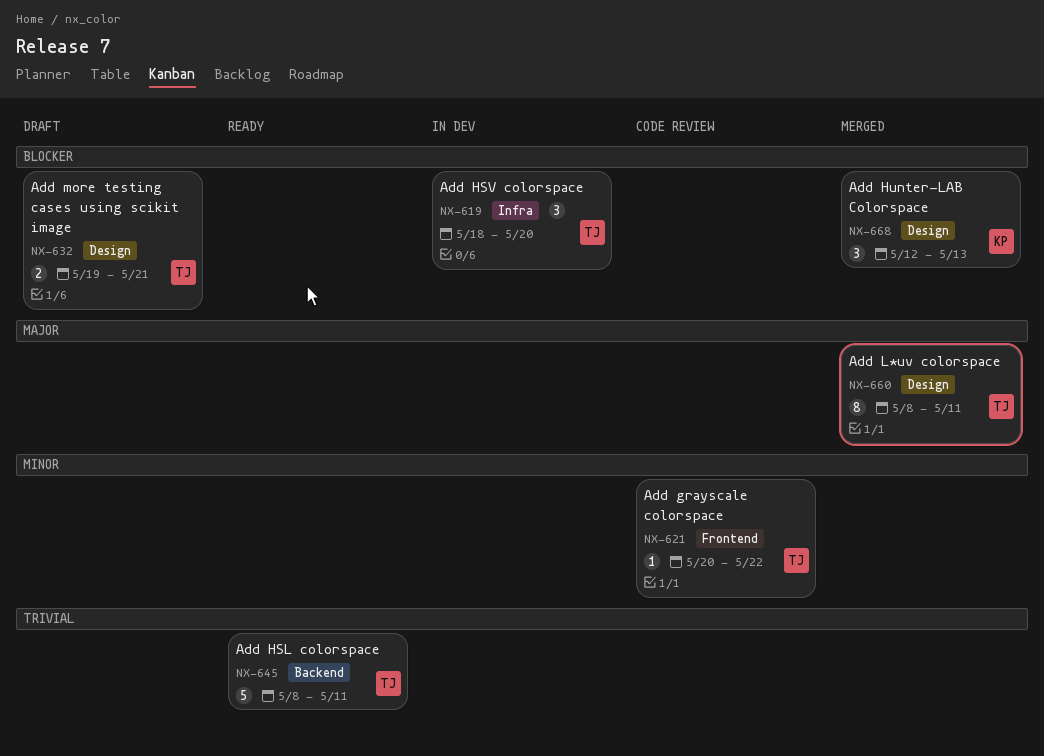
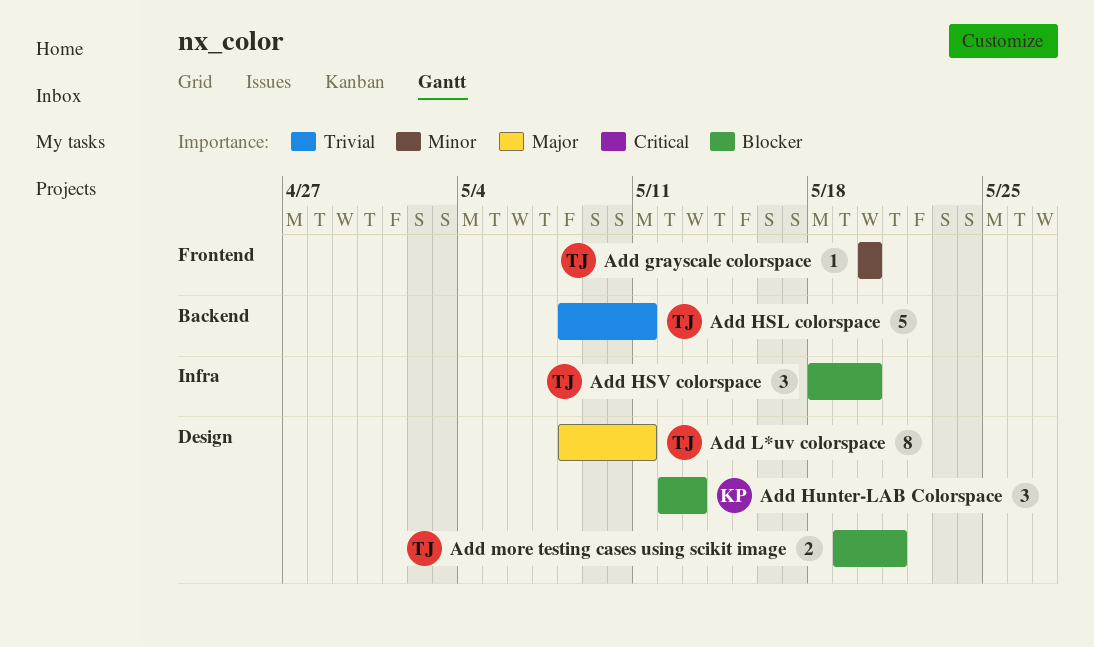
Add grayscale colorspace, due: May 22 -> May 20

